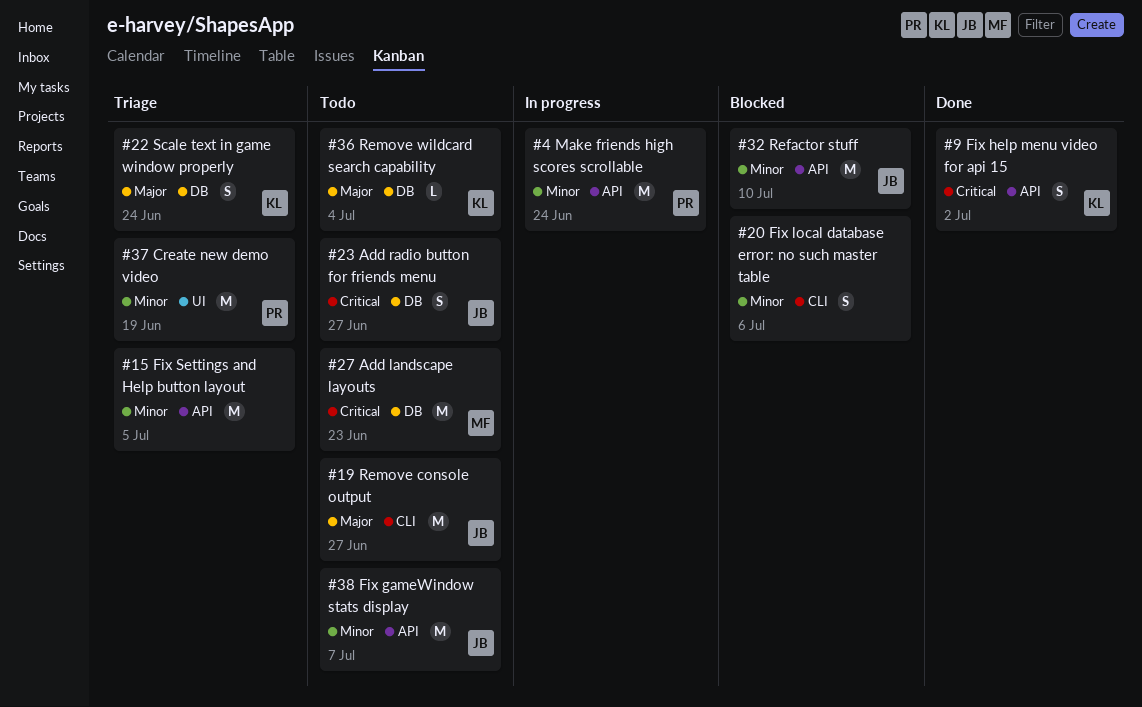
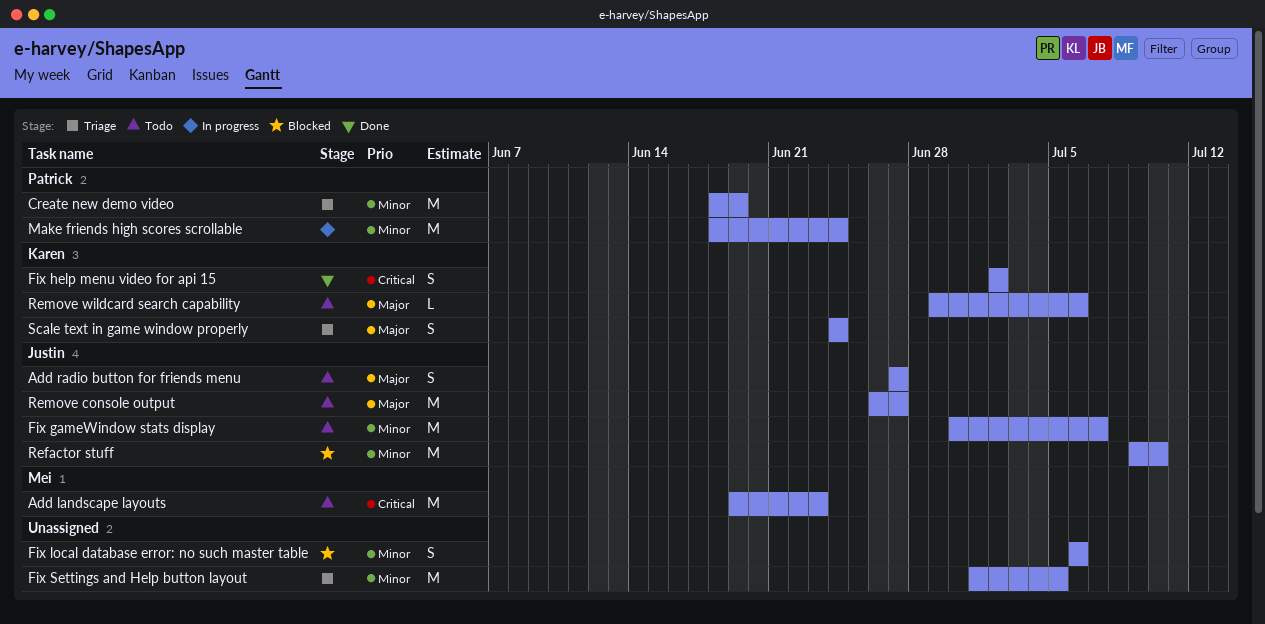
Add radio button for friends menu, priority: Critical -> Major
Remove wildcard search capability, due: Jul 4 -> Jul 6

